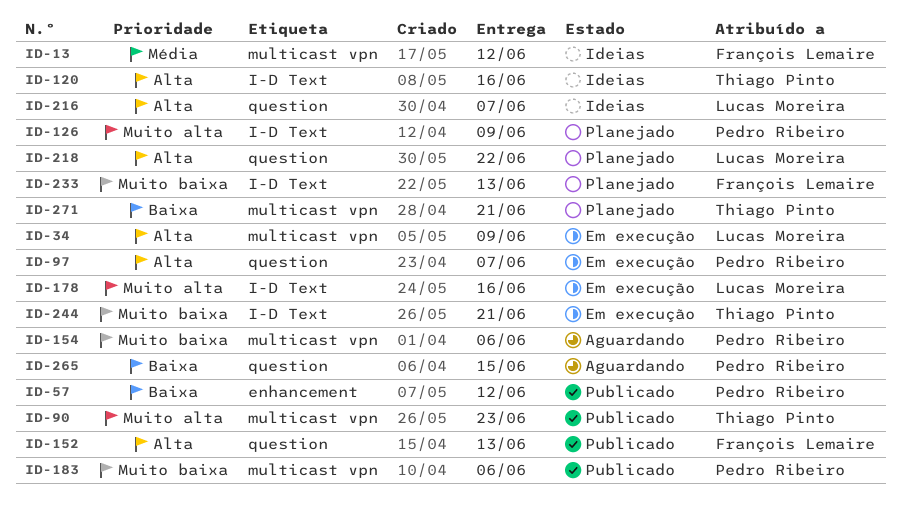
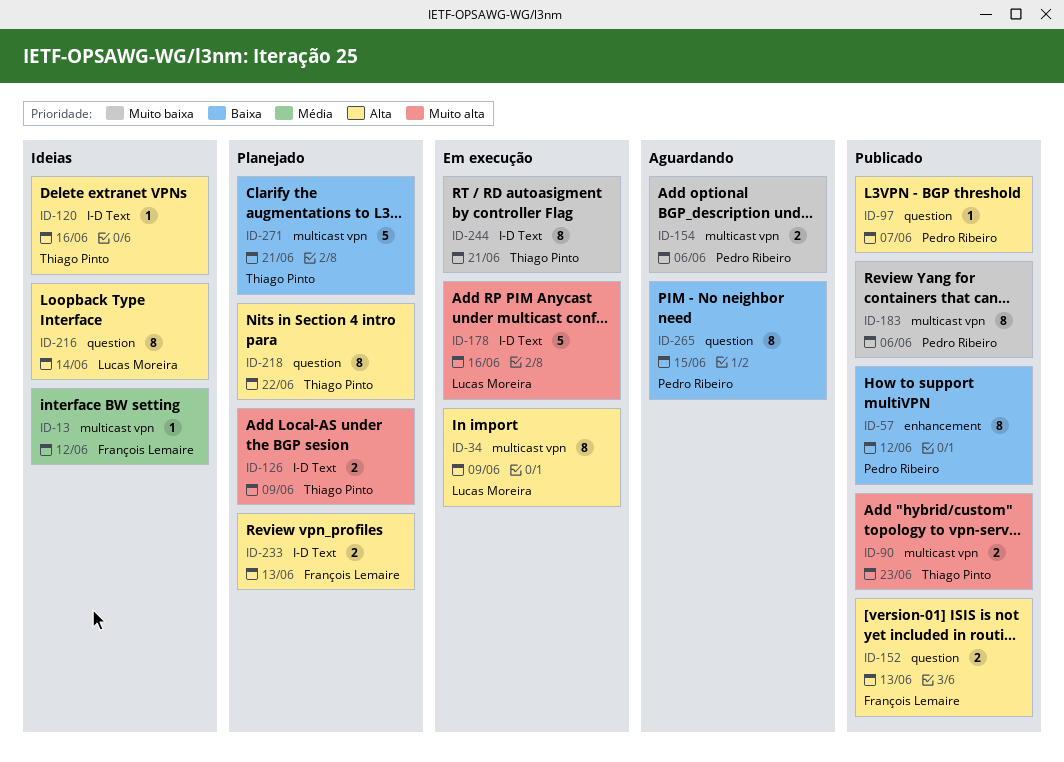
ID-97, status: Em execução -> Publicado
ID-126, owner: Pedro Ribeiro -> Thiago Pinto
ID-216, due: Jun 7 -> Jun 14
ID-218, owner: Lucas Moreira -> Thiago Pinto
ID-233, priority: Muito baixa -> Alta

